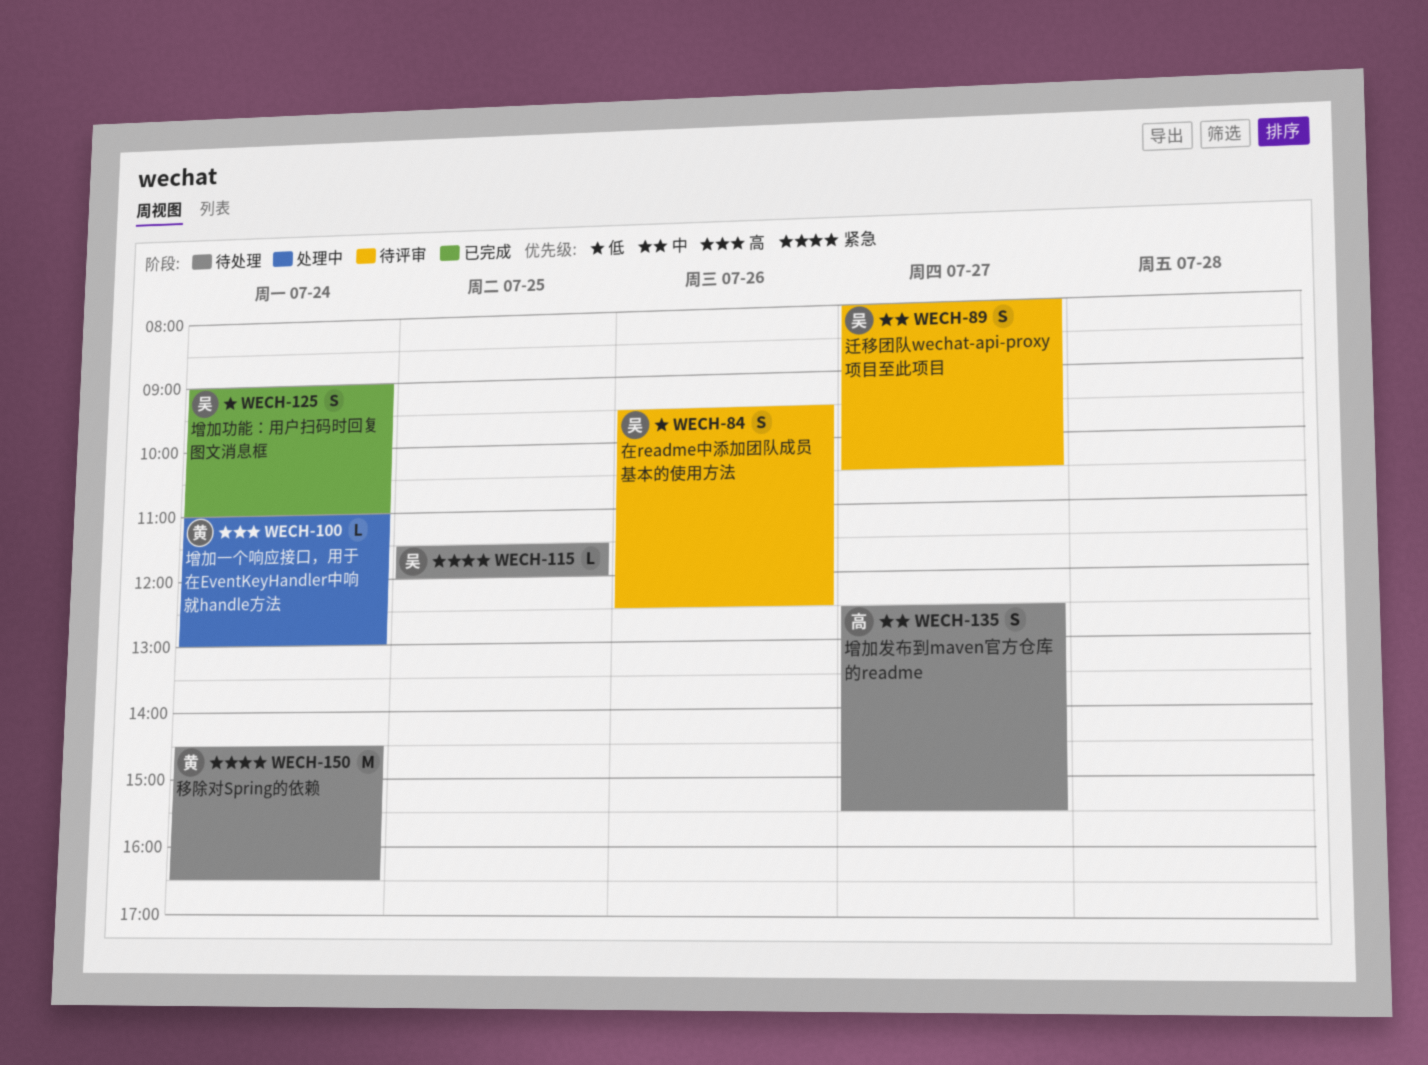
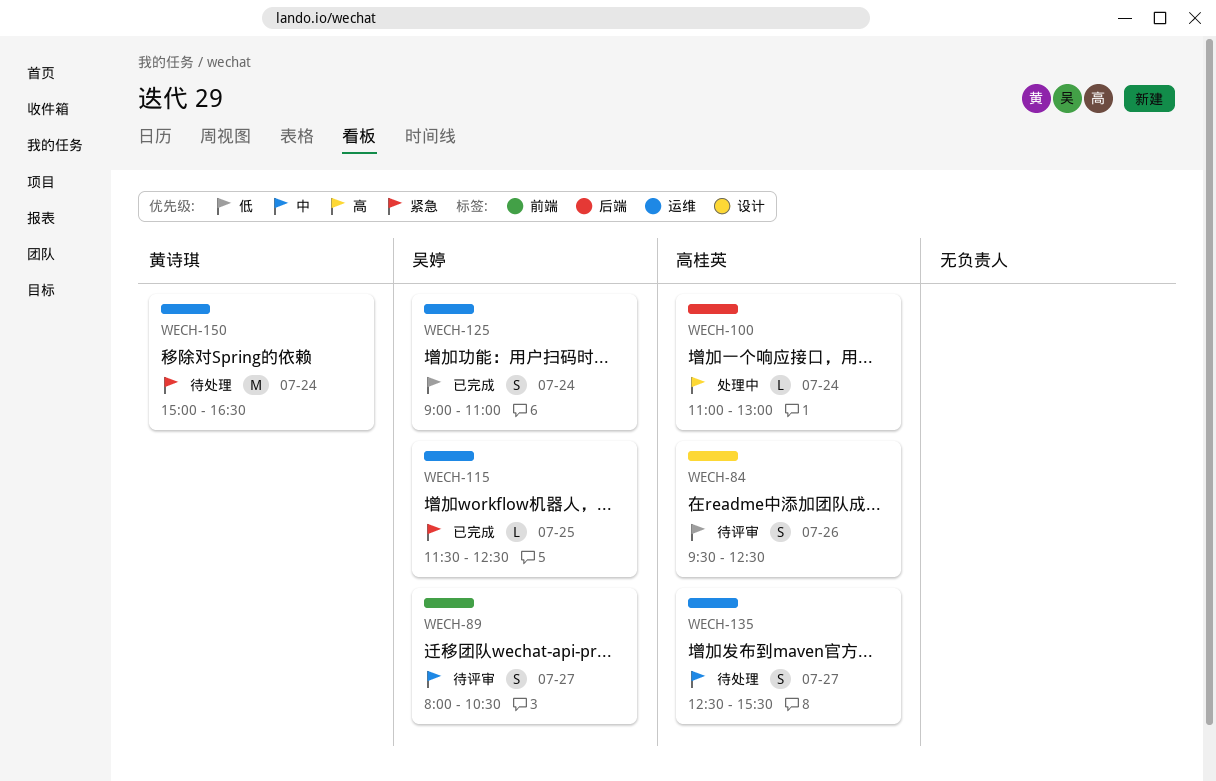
WECH-84, owner: 吴婷 -> 高桂英
WECH-100, owner: 黄诗琪 -> 高桂英
WECH-115, status: 待处理 -> 已完成
WECH-115, ends: 12:00 -> 12:30
WECH-150, begins: 14:30 -> 15:00

